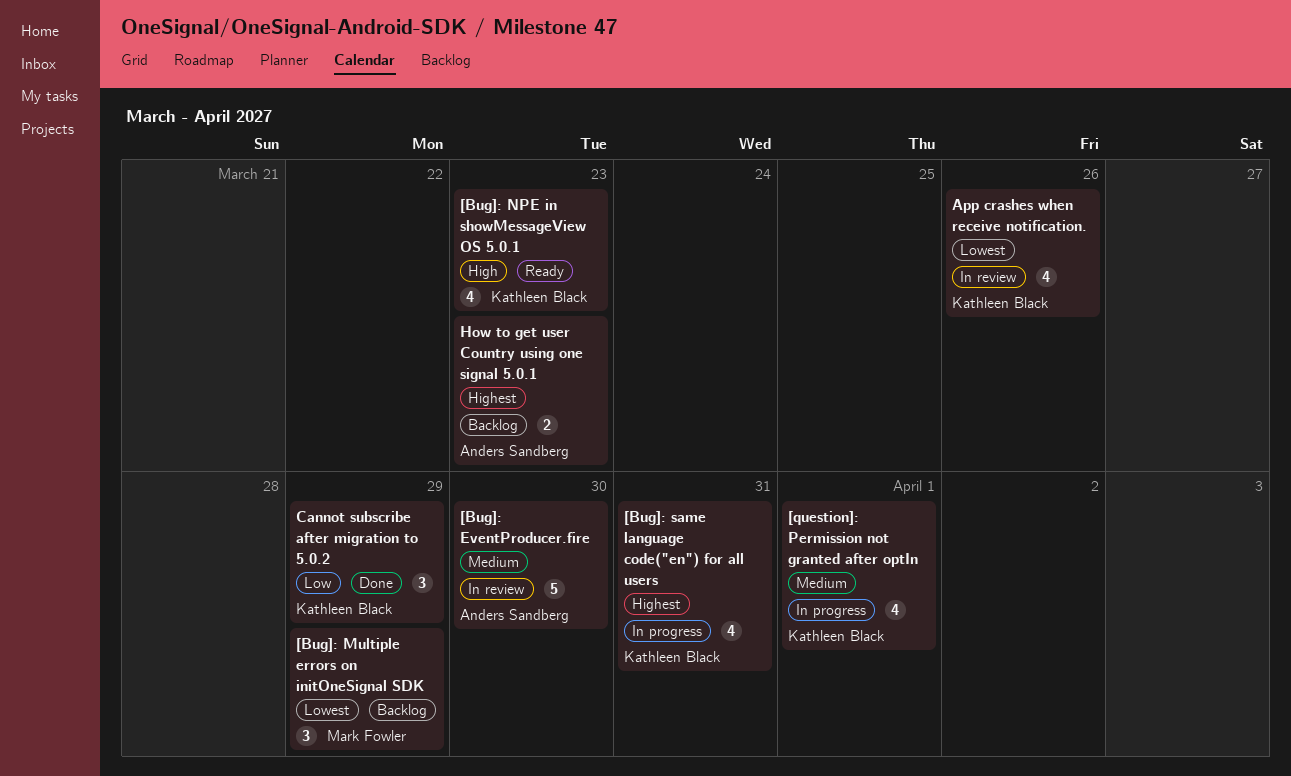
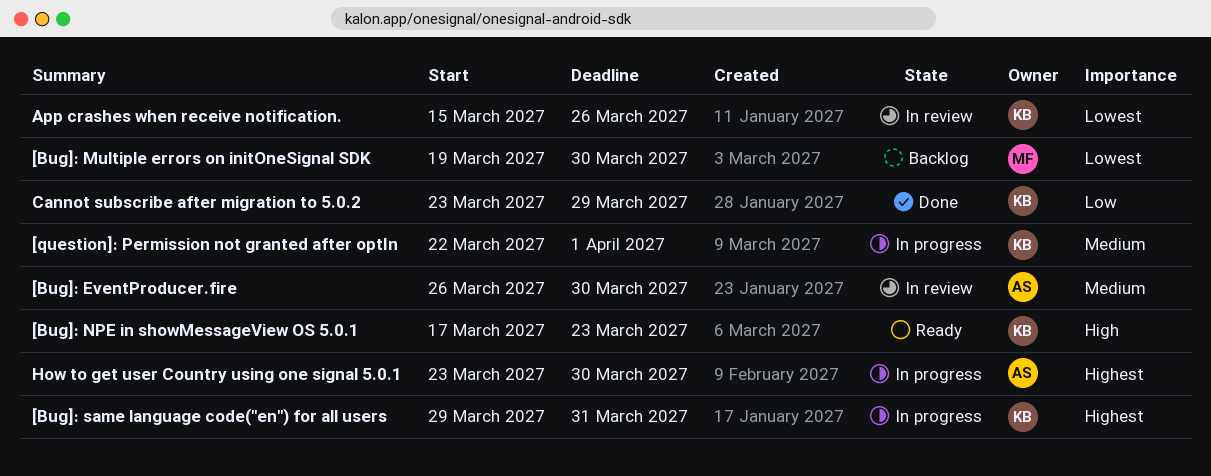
[Bug]: Multiple errors on initOneSignal SDK, due: Mar 29 -> Mar 30
How to get user Country using one signal 5.0.1, status: Backlog -> In progress
How to get user Country using one signal 5.0.1, due: Mar 23 -> Mar 30

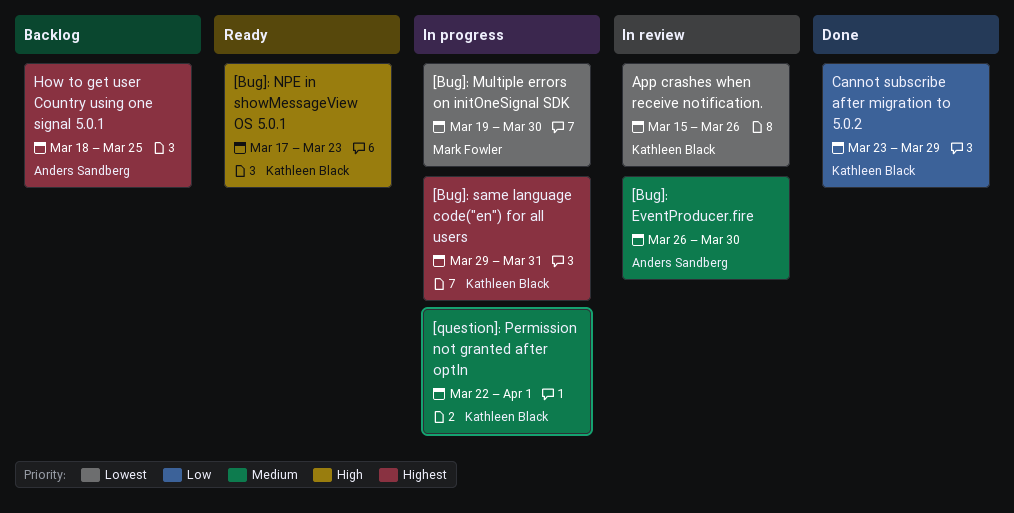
[Bug]: Multiple errors on initOneSignal SDK, status: Backlog -> In progress
How to get user Country using one signal 5.0.1, status: In progress -> Backlog
How to get user Country using one signal 5.0.1, start: Mar 23 -> Mar 18
How to get user Country using one signal 5.0.1, due: Mar 30 -> Mar 25

